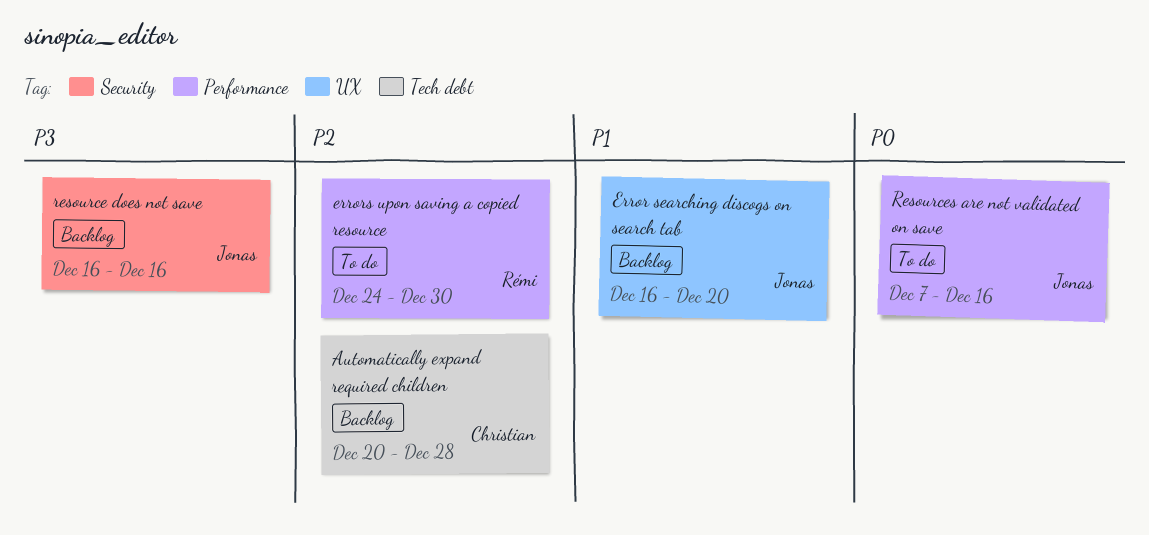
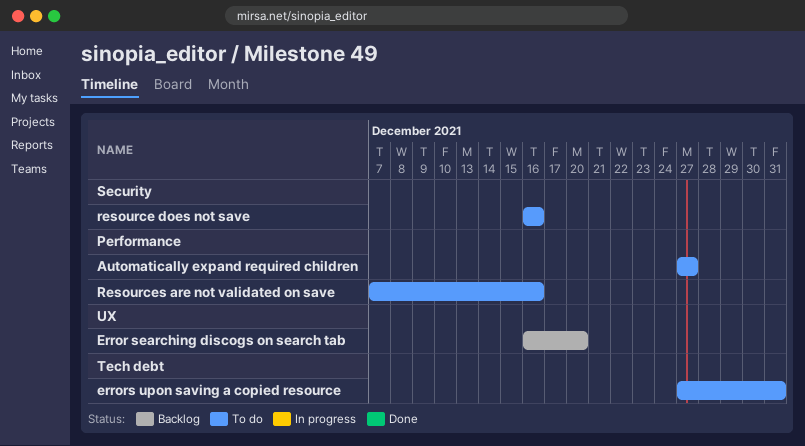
Automatically expand required children, status: Backlog -> To do
Automatically expand required children, label: Tech debt -> Performance
Automatically expand required children, start: Dec 20 -> Dec 27
Automatically expand required children, due: Dec 28 -> Dec 27
errors upon saving a copied resource, label: Performance -> Tech debt
errors upon saving a copied resource, start: Dec 24 -> Dec 27
errors upon saving a copied resource, due: Dec 30 -> Dec 31
resource does not save, status: Backlog -> To do

